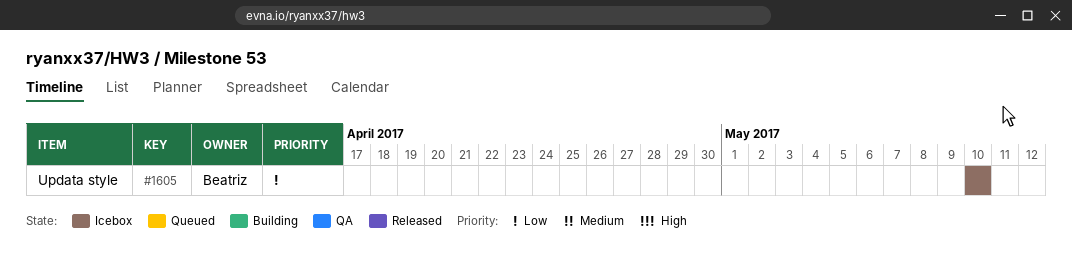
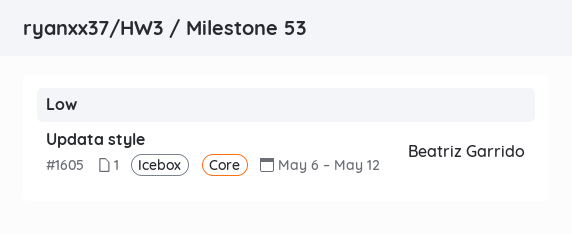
#1605, start: May 10 -> May 6
#1605, due: May 10 -> May 12

